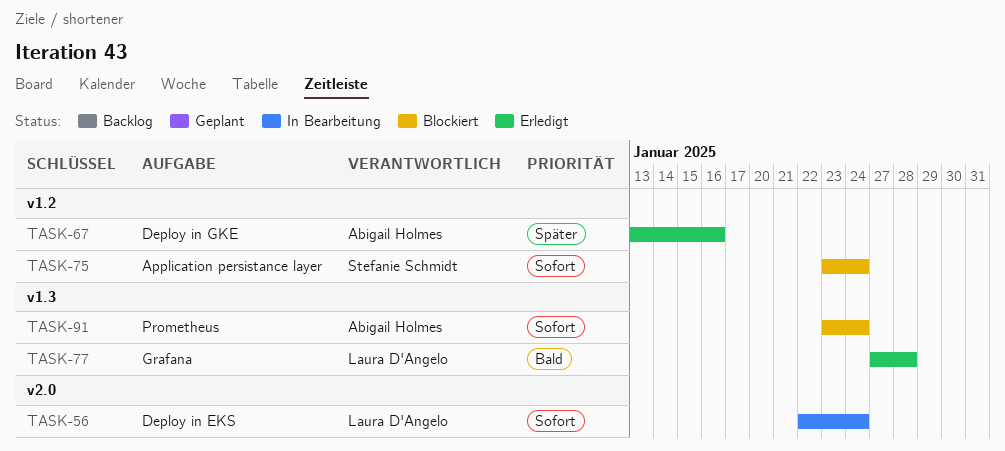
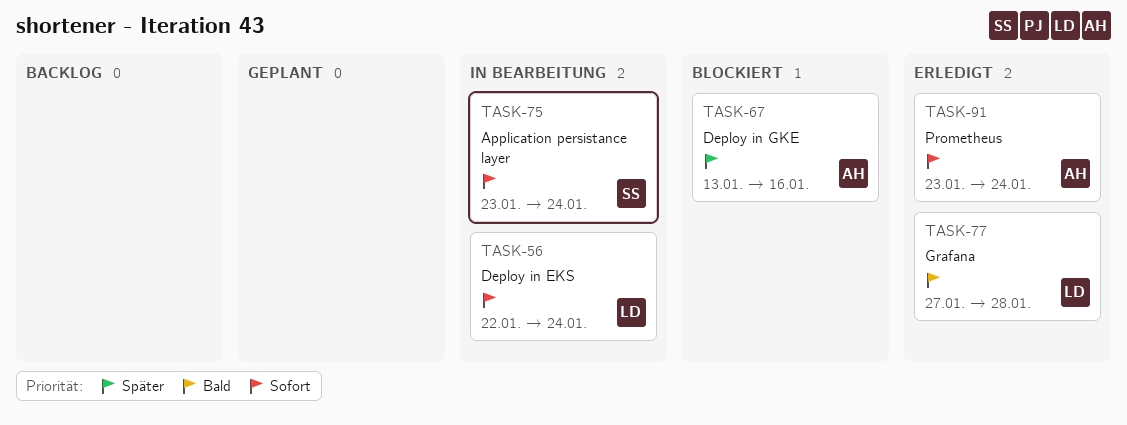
TASK-67, status: Erledigt -> Blockiert
TASK-75, status: Blockiert -> In Bearbeitung
TASK-91, status: Blockiert -> Erledigt

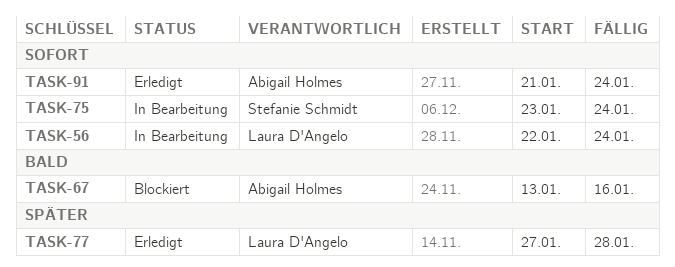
TASK-67, priority: Später -> Bald
TASK-77, priority: Bald -> Später
TASK-91, start: Jan 23 -> Jan 21

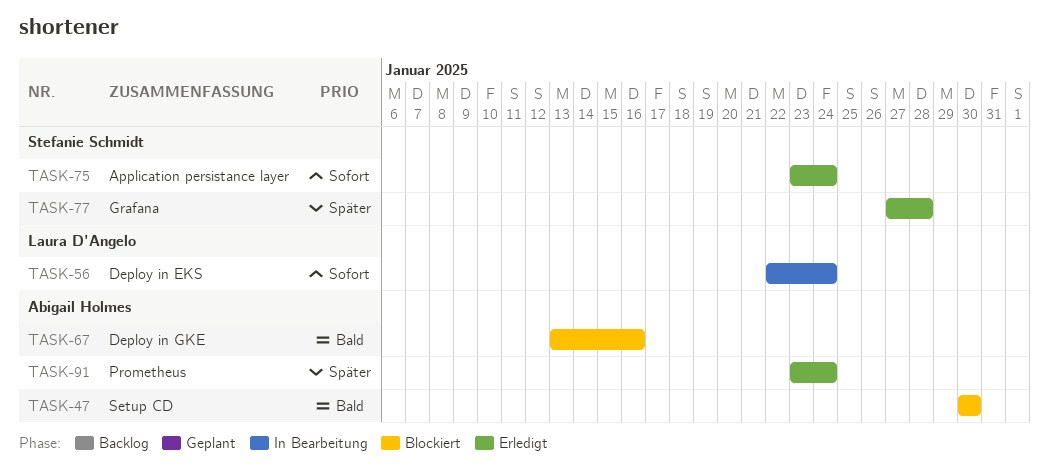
TASK-47: none -> present
TASK-75, status: In Bearbeitung -> Erledigt
TASK-77, owner: Laura D'Angelo -> Stefanie Schmidt
TASK-91, priority: Sofort -> Später
TASK-91, start: Jan 21 -> Jan 23

